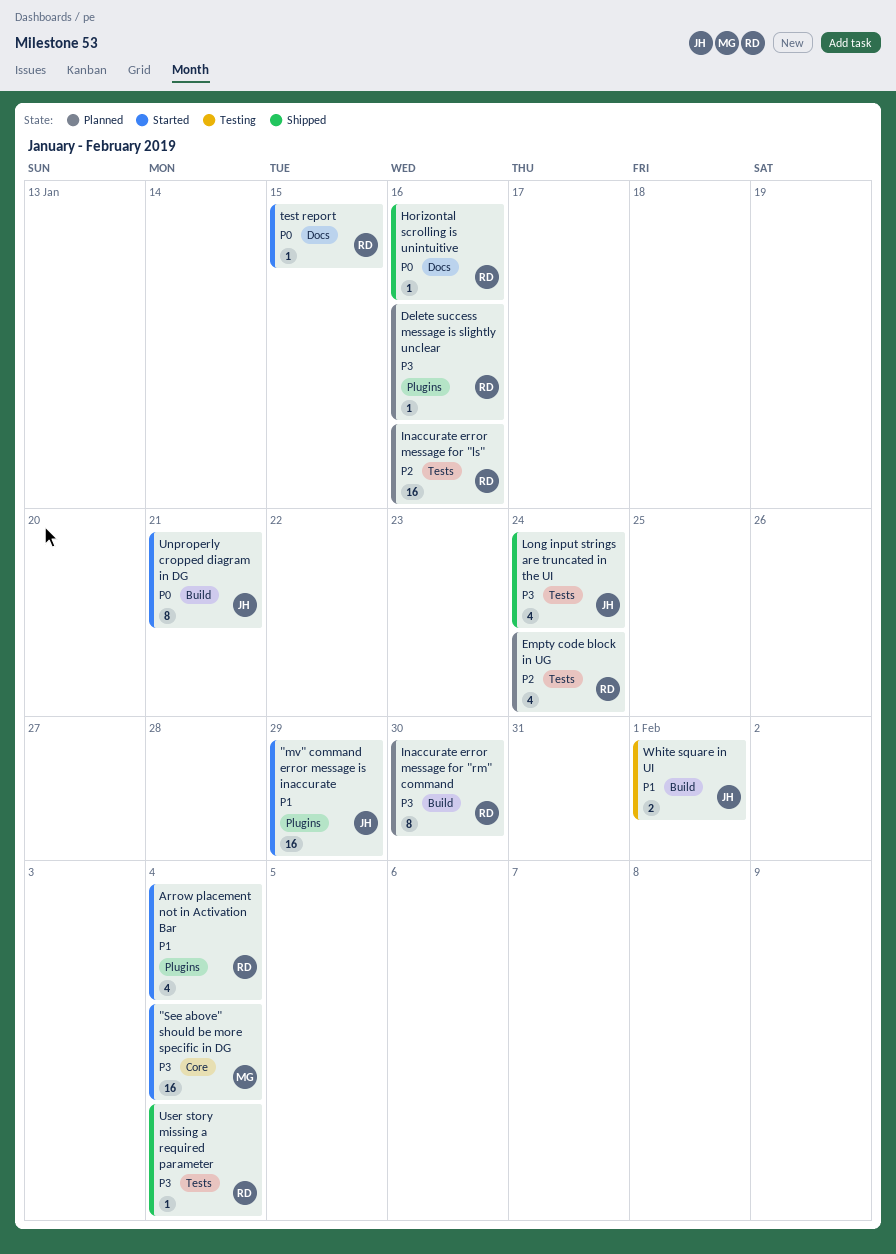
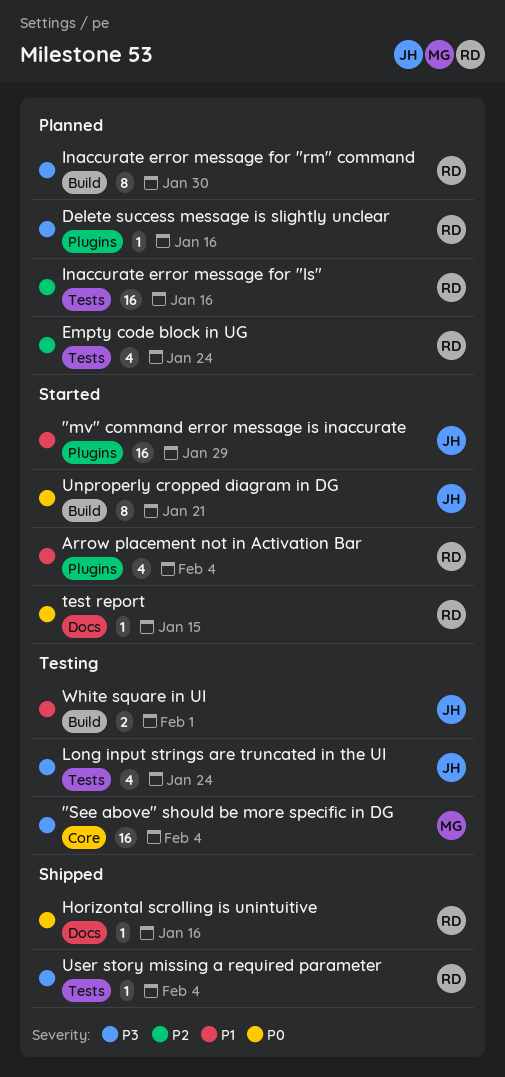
"See above" should be more specific in DG, status: Started -> Testing
Long input strings are truncated in the UI, status: Shipped -> Testing

